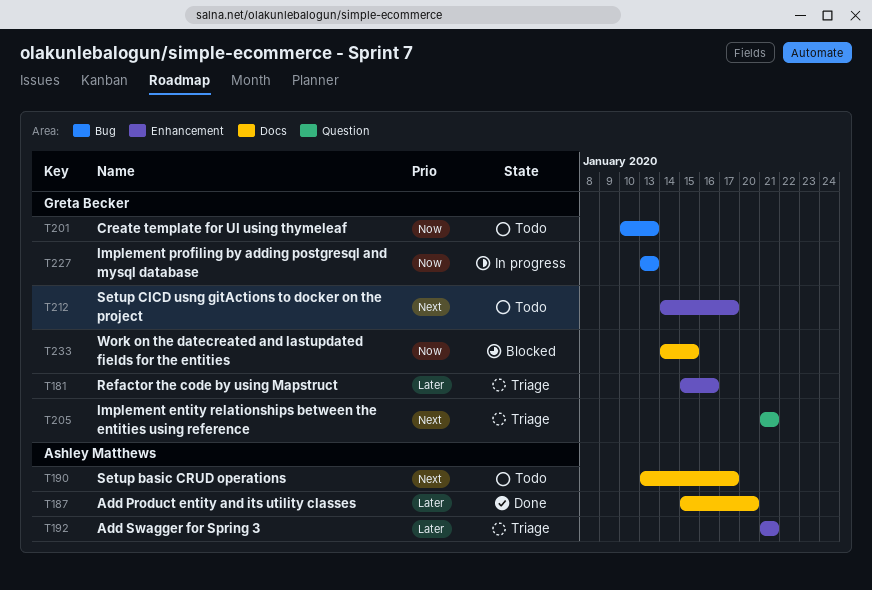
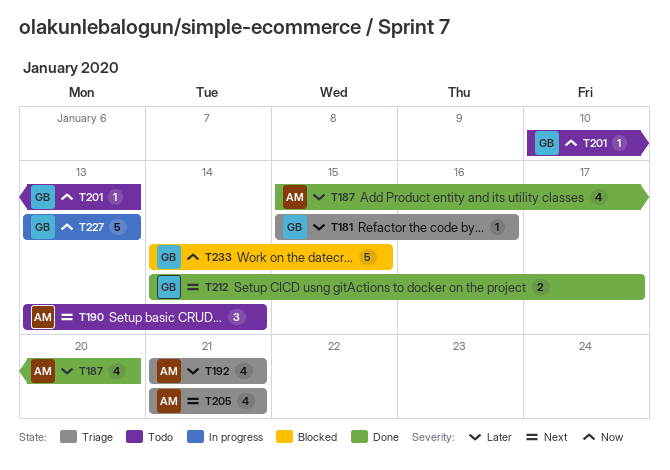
T190, due: Jan 17 -> Jan 14
T205, owner: Greta Becker -> Ashley Matthews
T212, status: Todo -> Done

